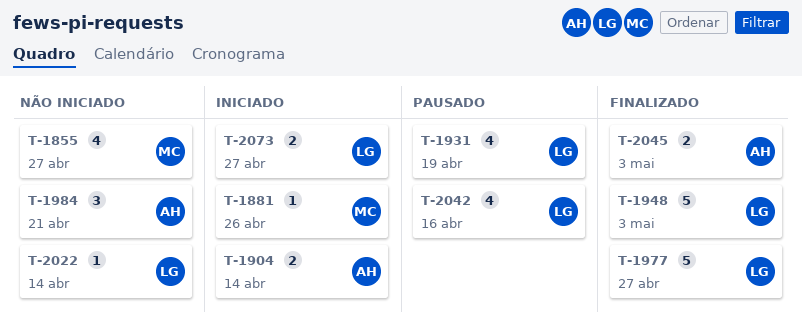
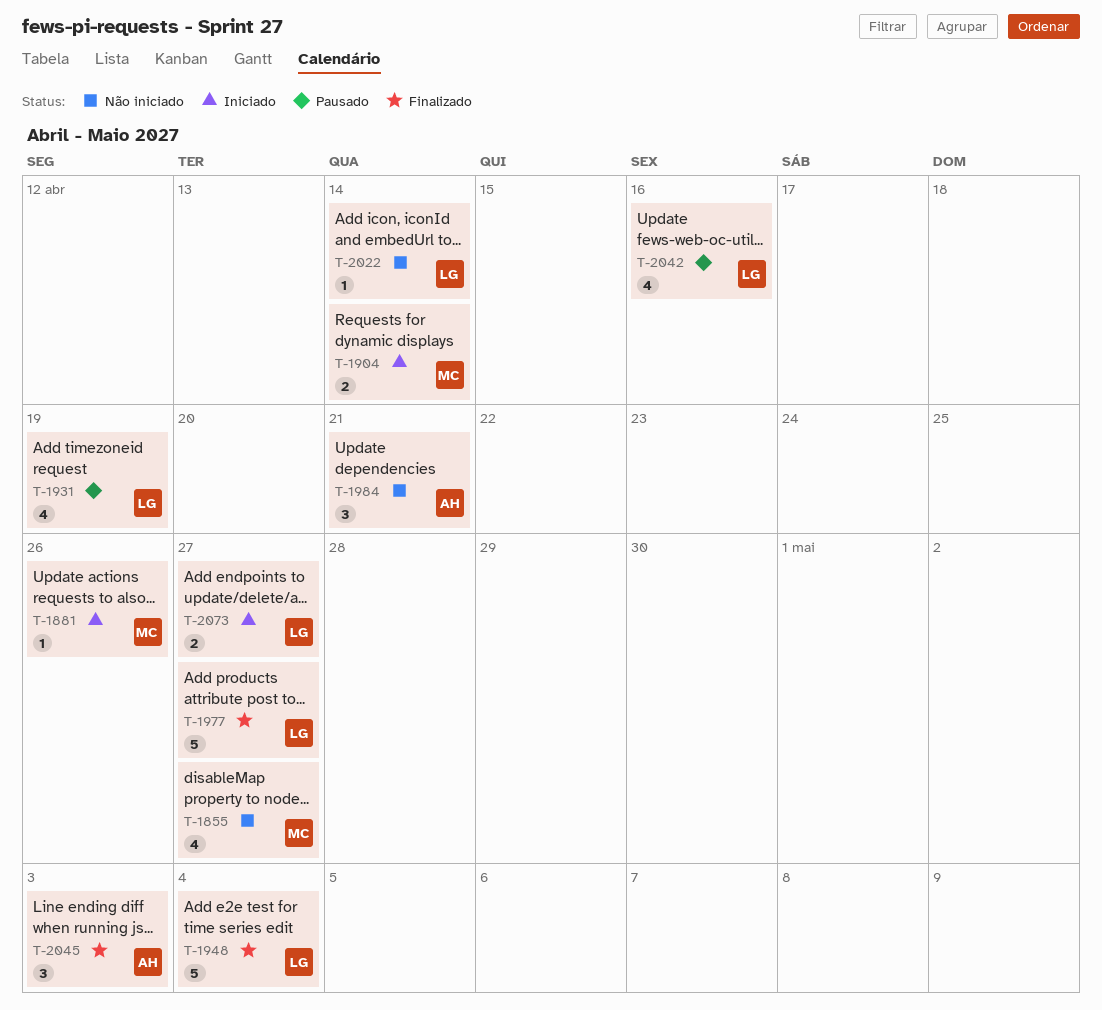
T-1904, owner: AH -> MC
T-1948, due: May 3 -> May 4
T-2045, estimate: 2 -> 3

